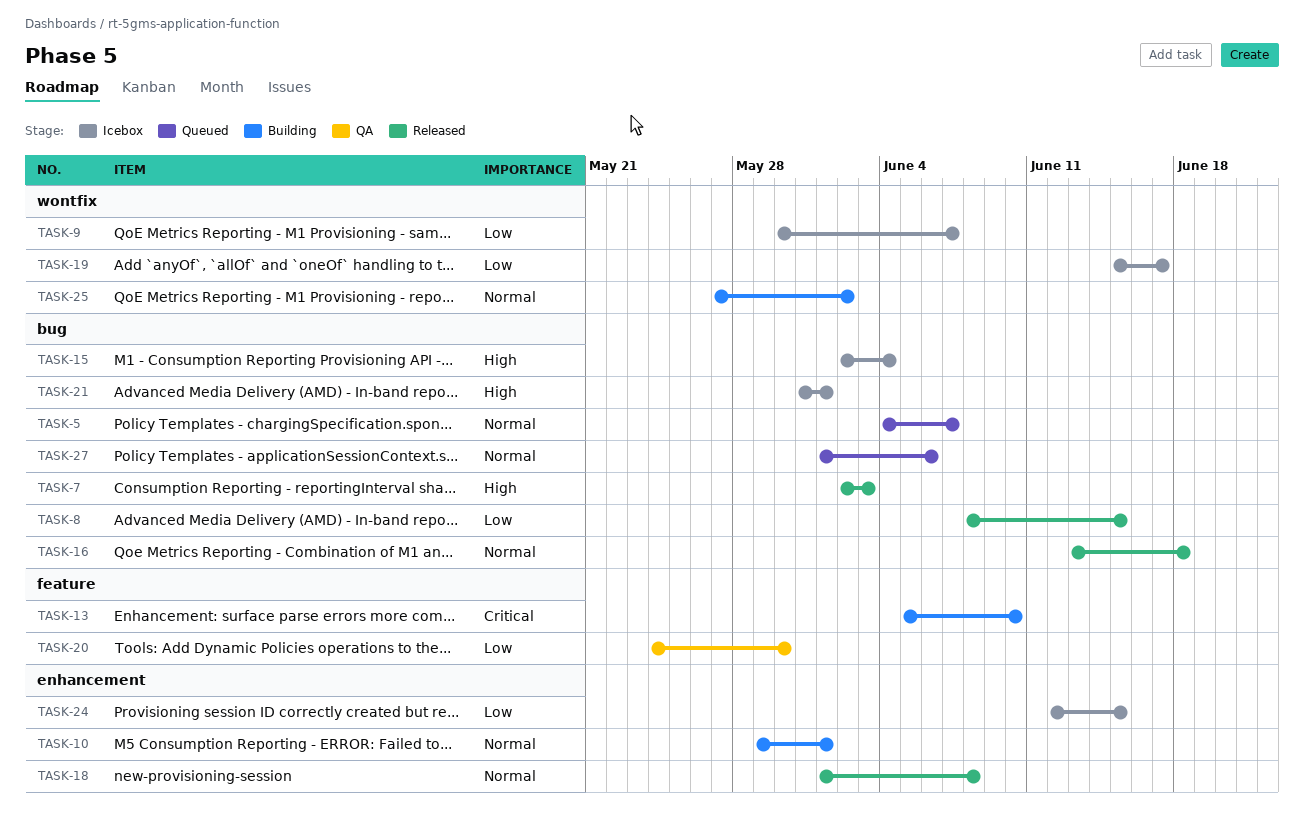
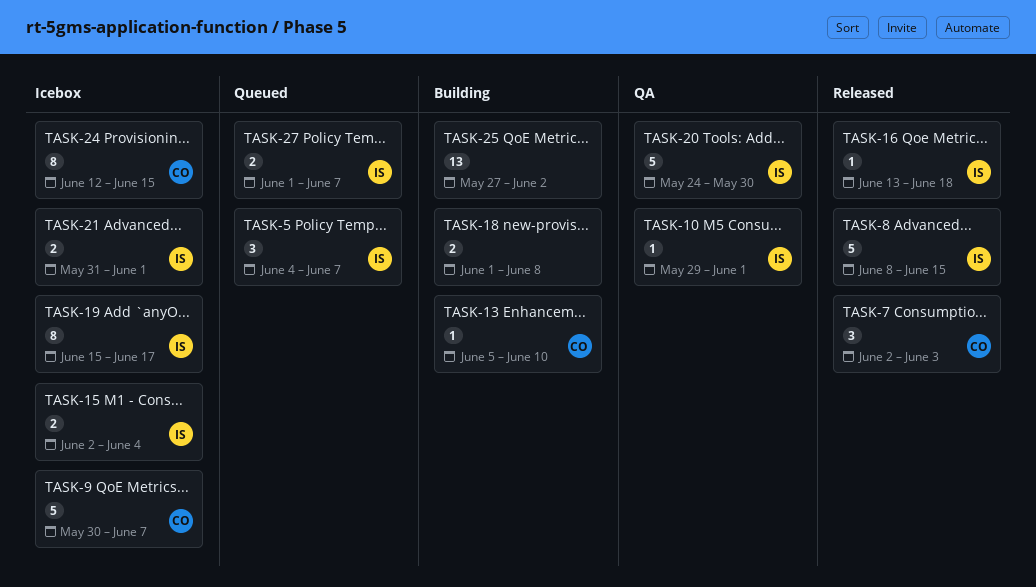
TASK-10, status: Building -> QA
TASK-18, status: Released -> Building
TASK-27, due: Jun 6 -> Jun 7

